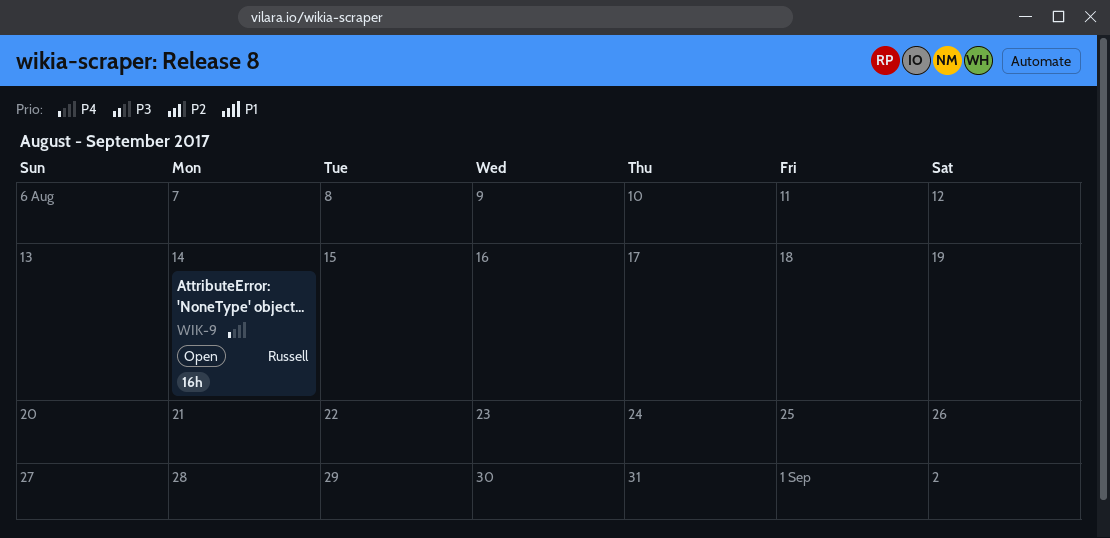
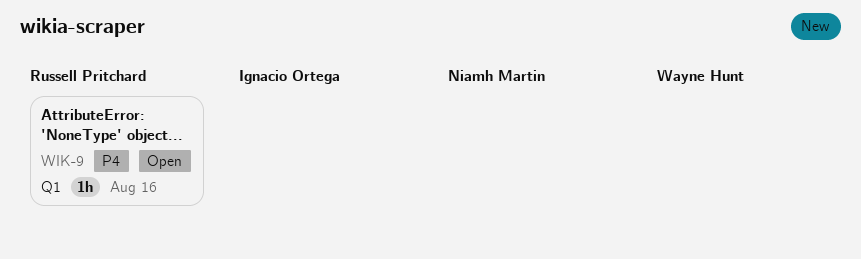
WIK-9, estimate: 16h -> 1h
WIK-9, due: Aug 14 -> Aug 16

